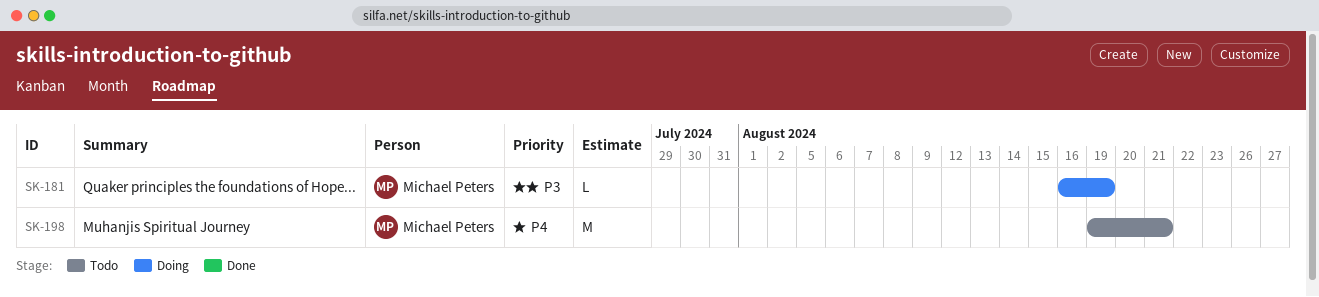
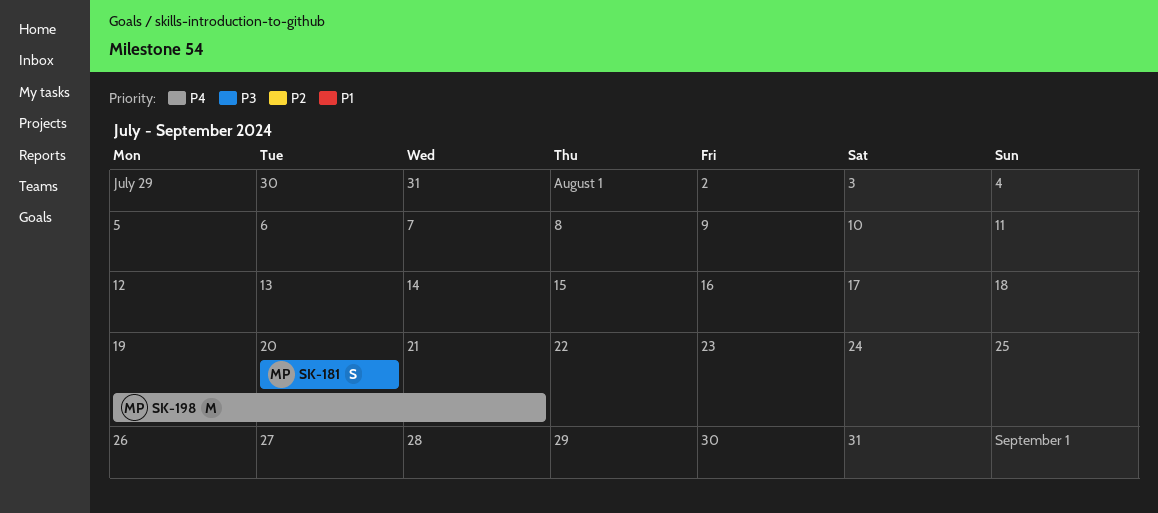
SK-181, estimate: L -> S
SK-181, start: Aug 16 -> Aug 20
SK-181, due: Aug 19 -> Aug 20

